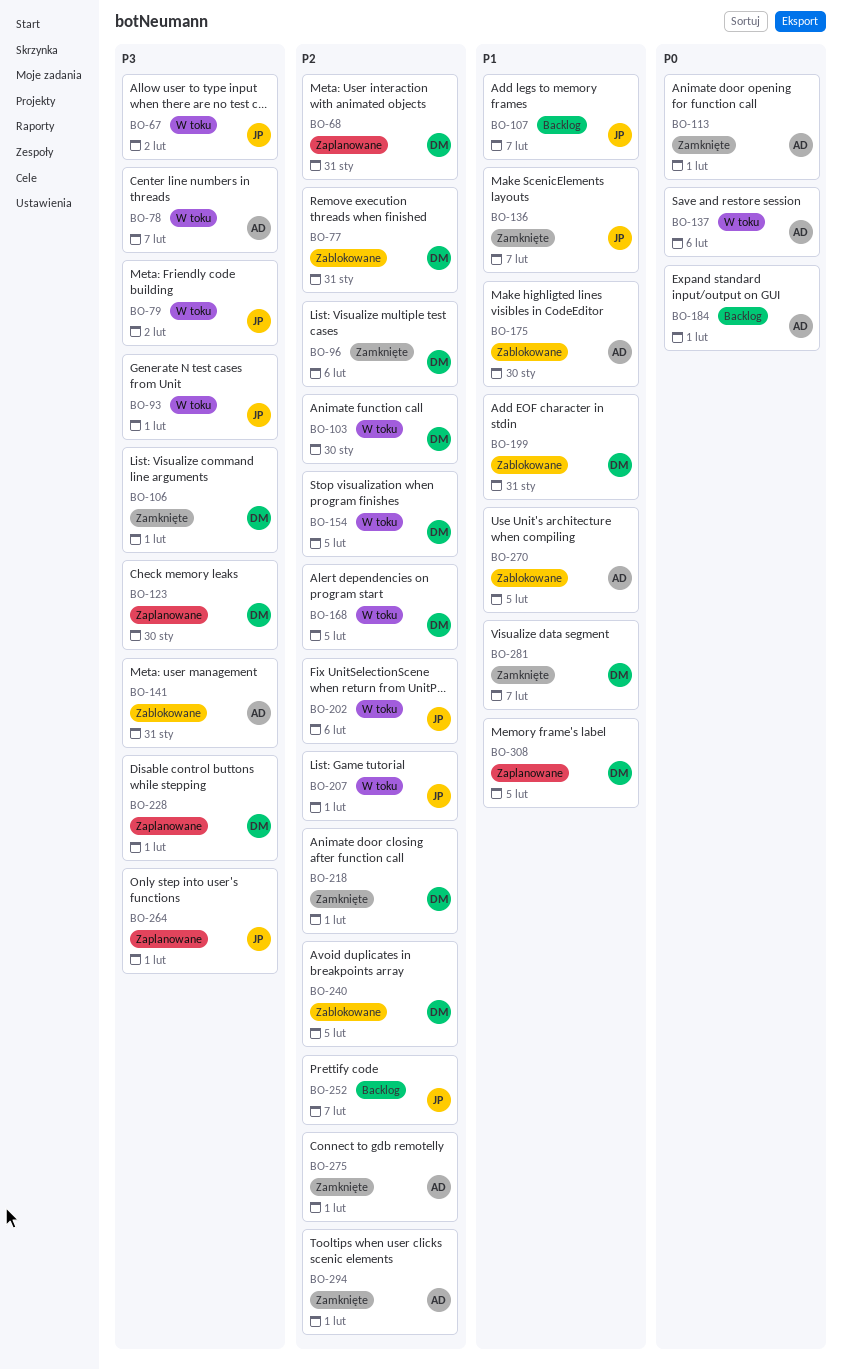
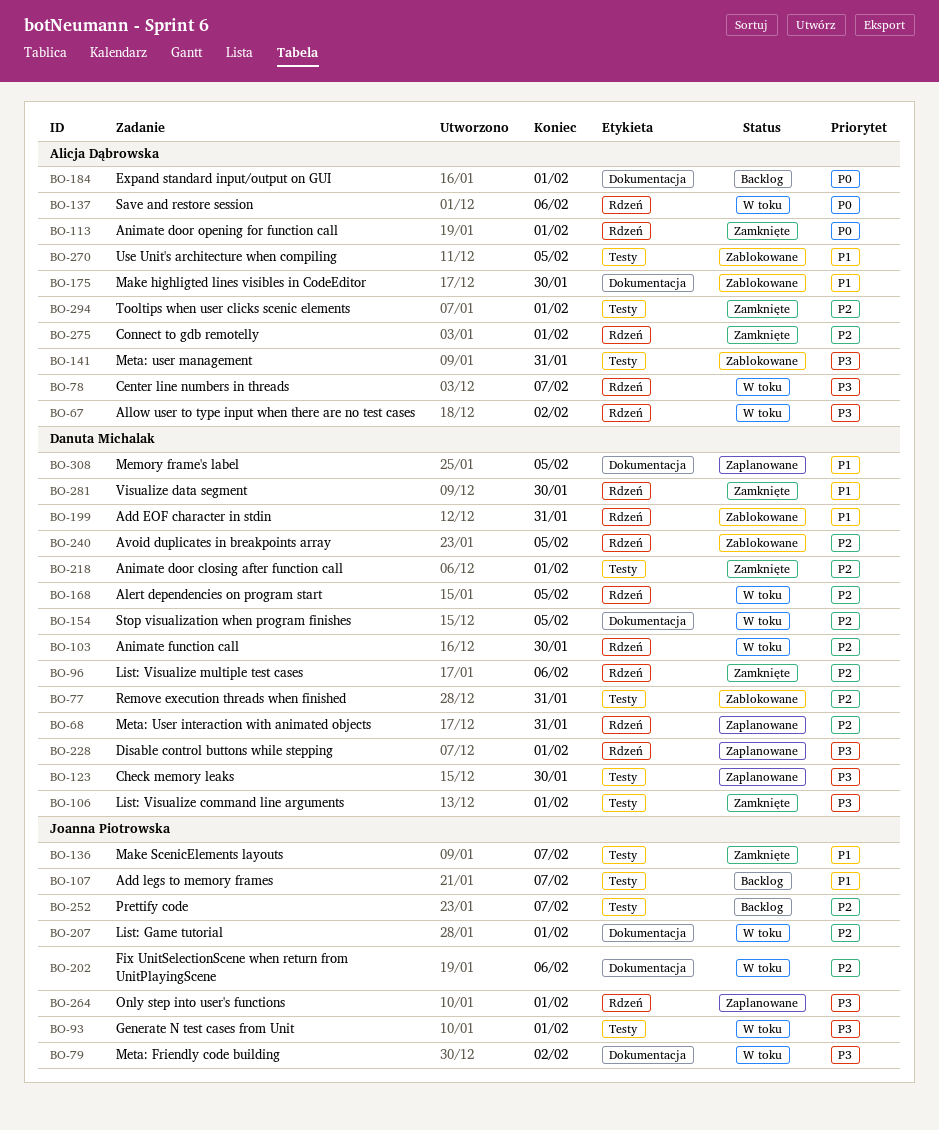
BO-67, owner: Joanna Piotrowska -> Alicja Dąbrowska
BO-281, due: Feb 7 -> Jan 30

